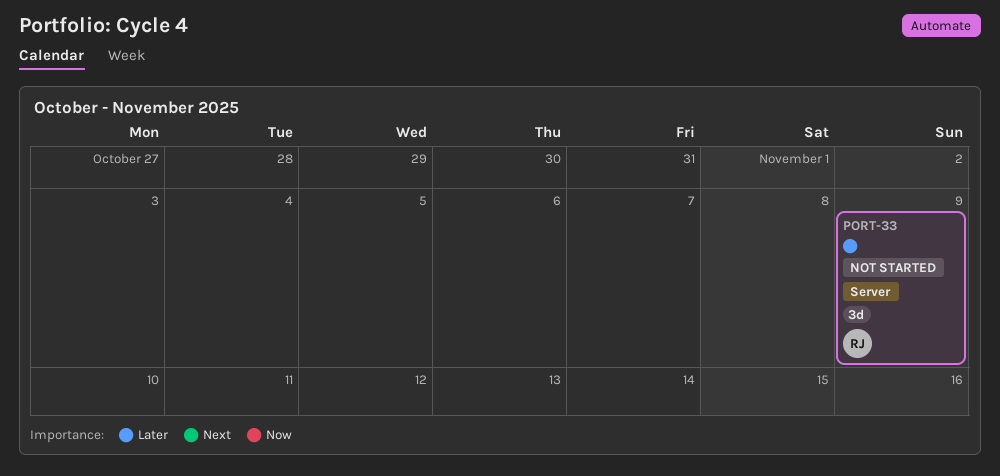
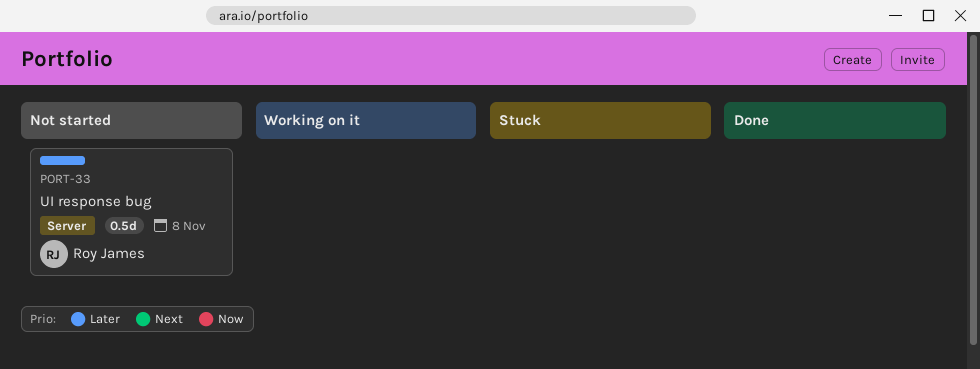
PORT-33, estimate: 3d -> 0.5d
PORT-33, due: Nov 9 -> Nov 8

